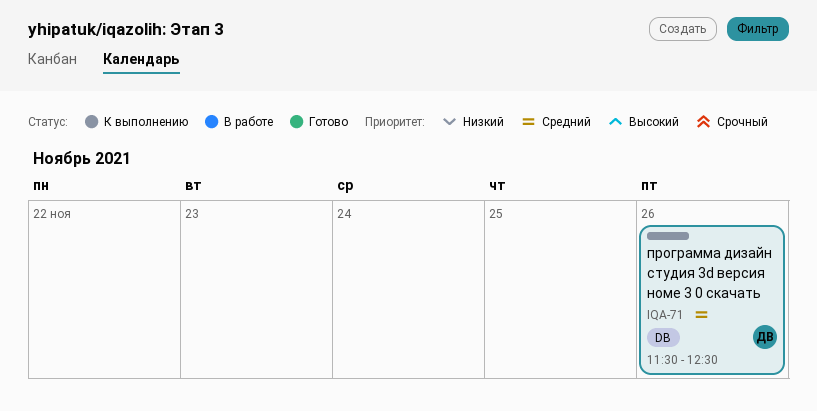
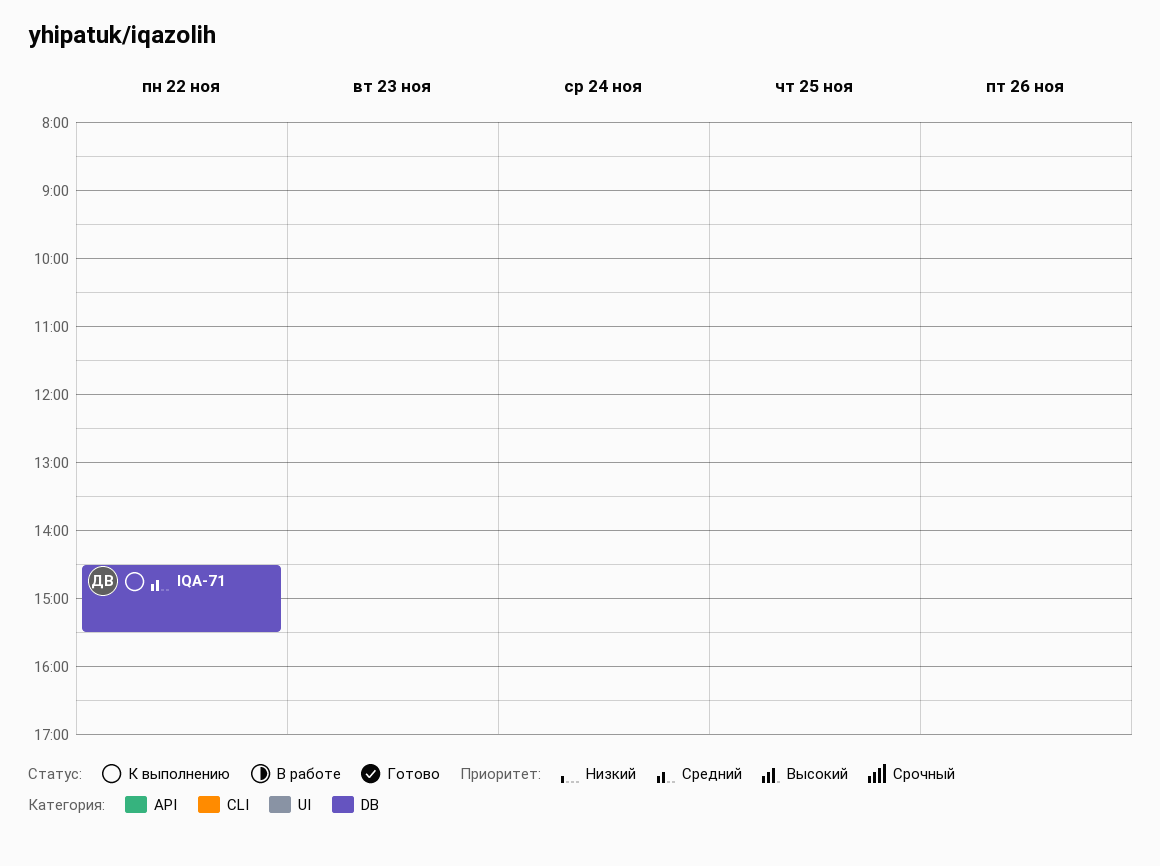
IQA-71, day: Nov 26 -> Nov 22
IQA-71, begins: 11:30 -> 14:30
IQA-71, ends: 12:30 -> 15:30

